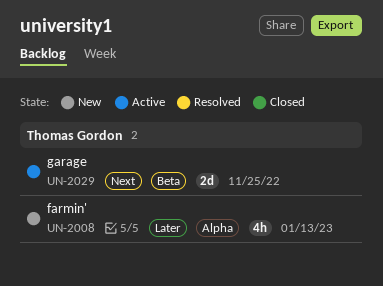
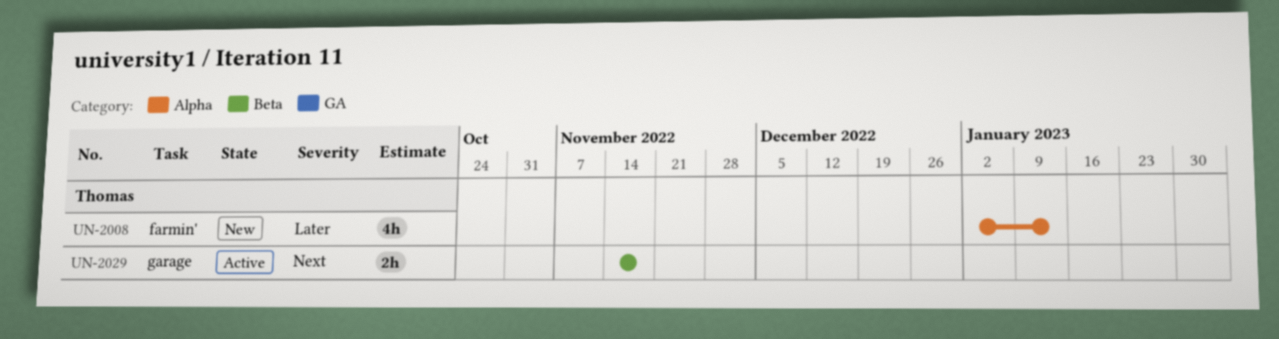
UN-2029, estimate: 2d -> 2h
UN-2029, due: Nov 25 -> Nov 18

